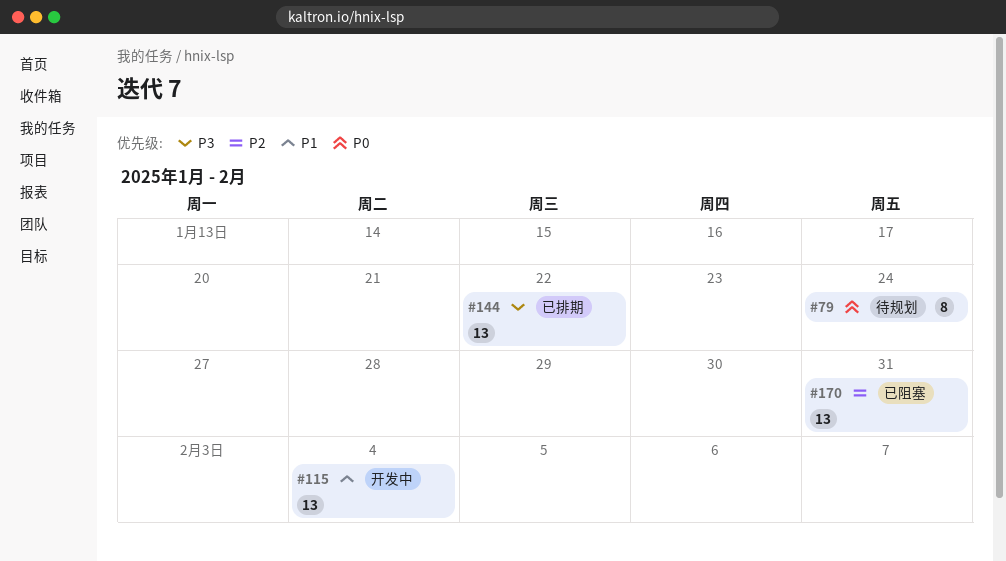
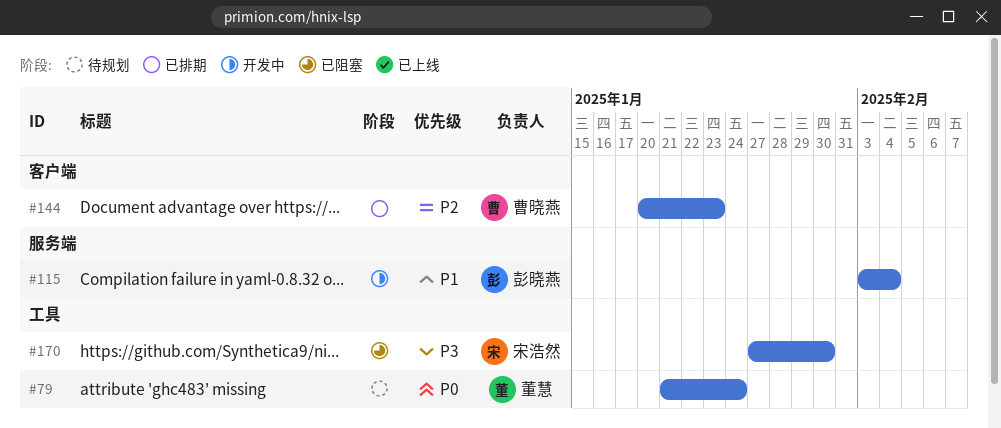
#144, priority: P3 -> P2
#144, due: Jan 22 -> Jan 23
#170, priority: P2 -> P3
#170, due: Jan 31 -> Jan 30

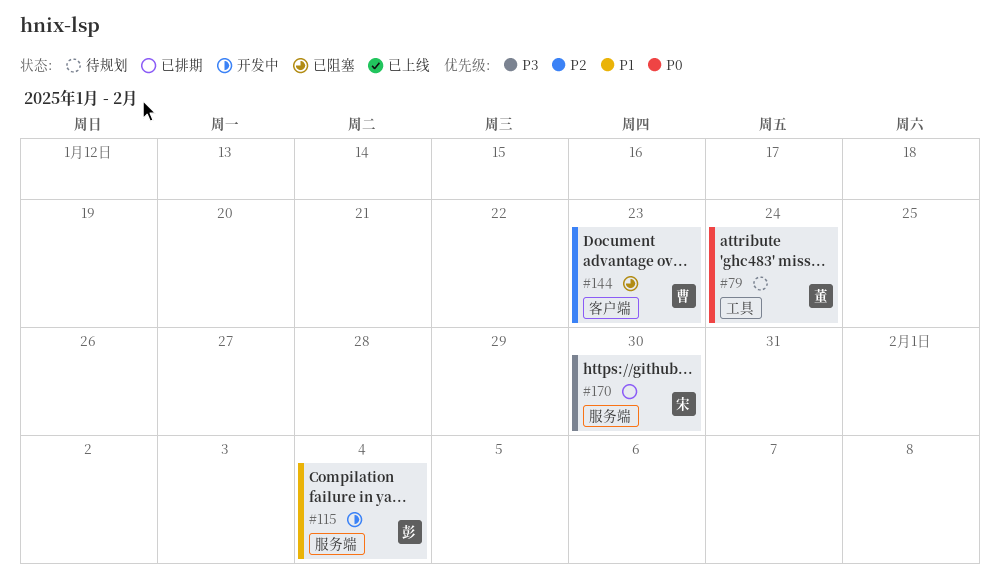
#144, status: 已排期 -> 已阻塞
#170, status: 已阻塞 -> 已排期
#170, label: 工具 -> 服务端

